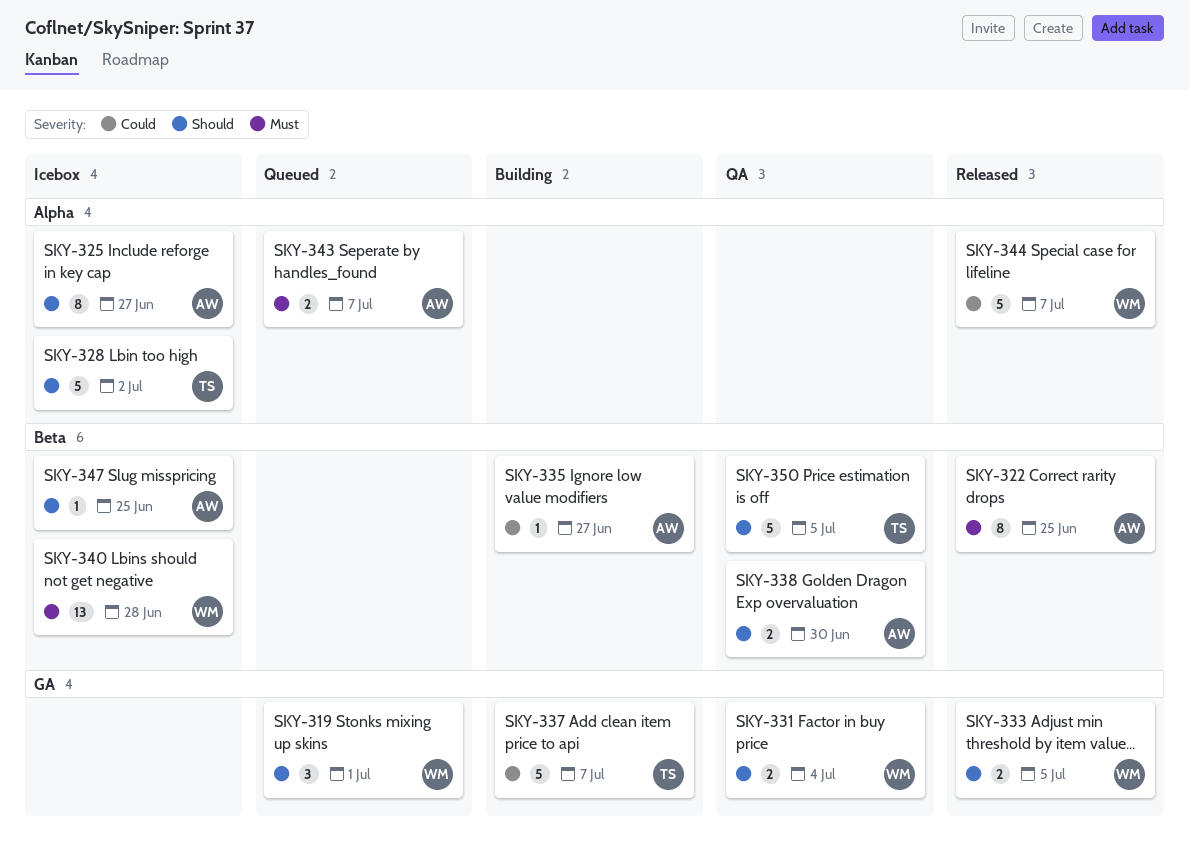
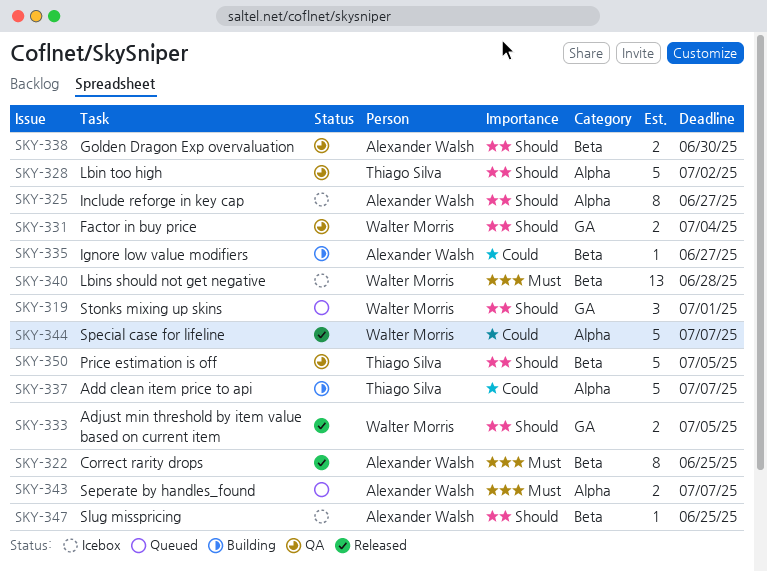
SKY-328, status: Icebox -> QA
SKY-337, label: GA -> Alpha

